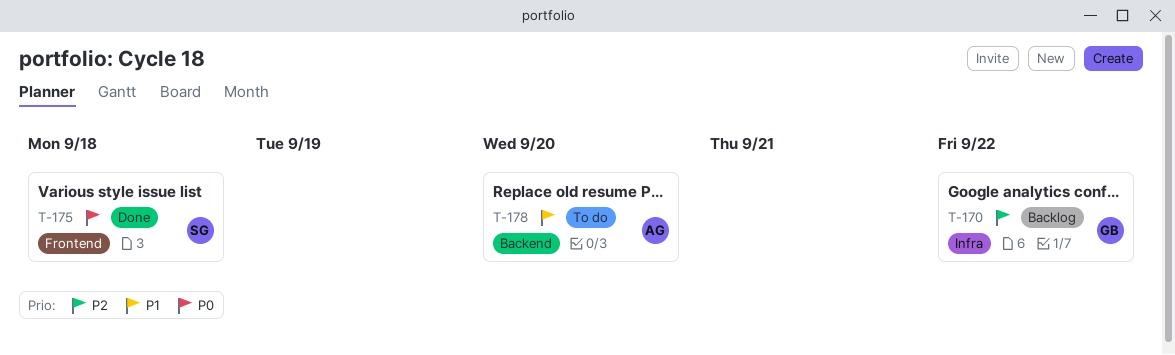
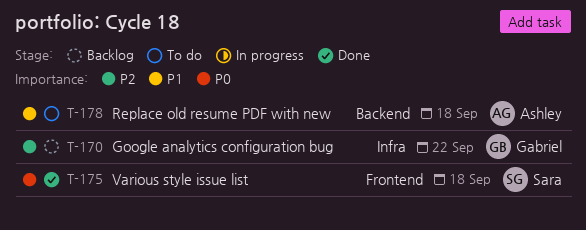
T-178, due: Sep 20 -> Sep 18

